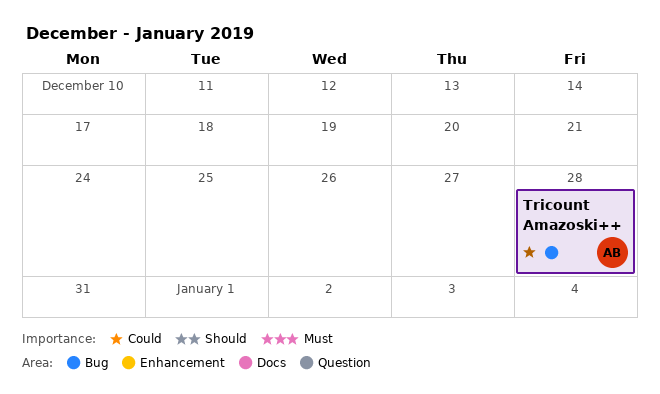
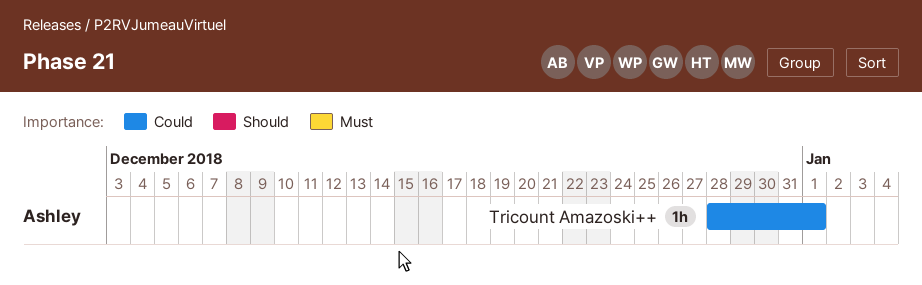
Tricount Amazoski++, due: Dec 28 -> Jan 1

